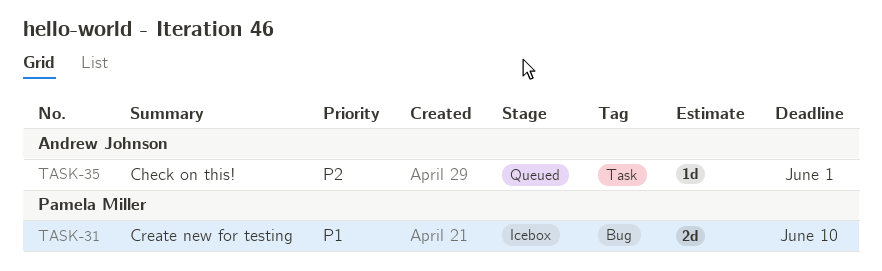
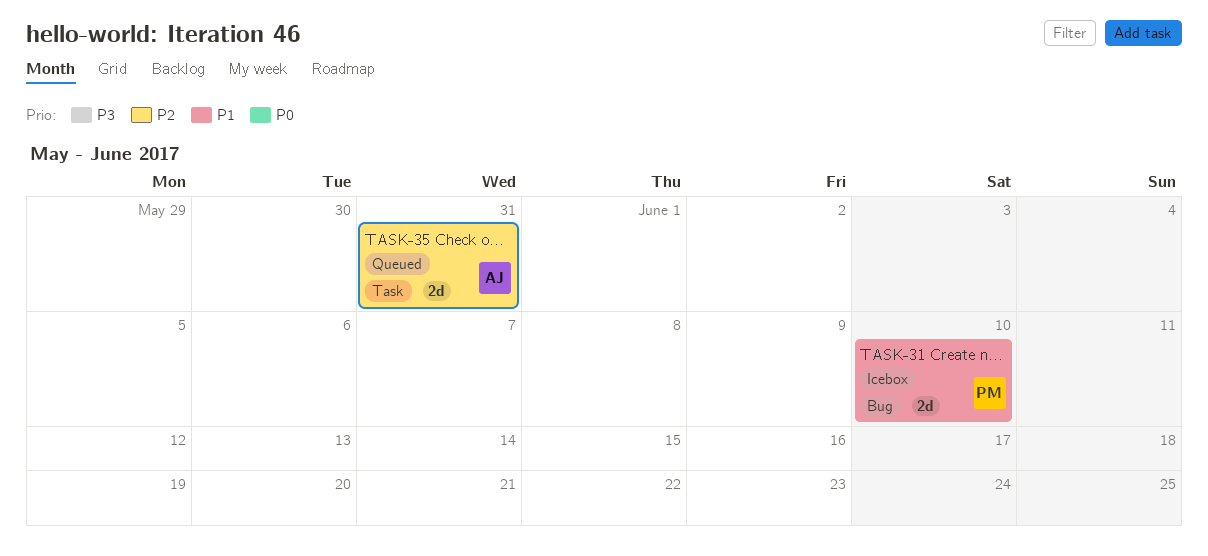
TASK-35, estimate: 1d -> 2d
TASK-35, due: Jun 1 -> May 31

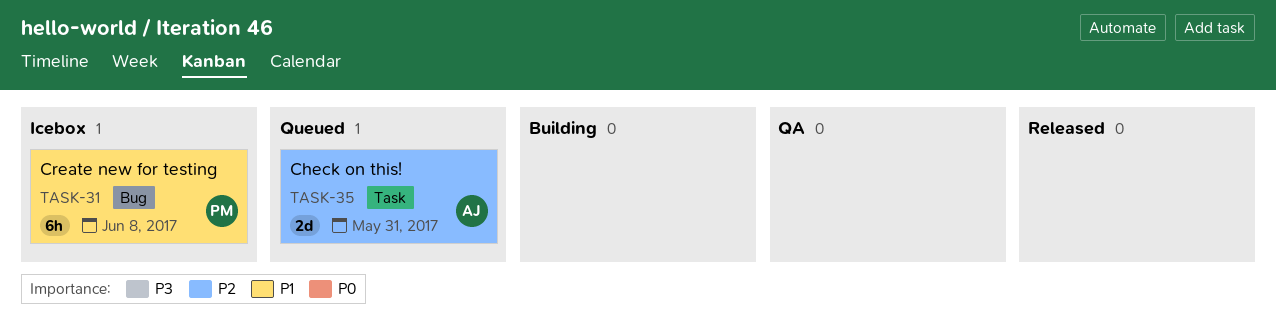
TASK-31, estimate: 2d -> 6h
TASK-31, due: Jun 10 -> Jun 8

